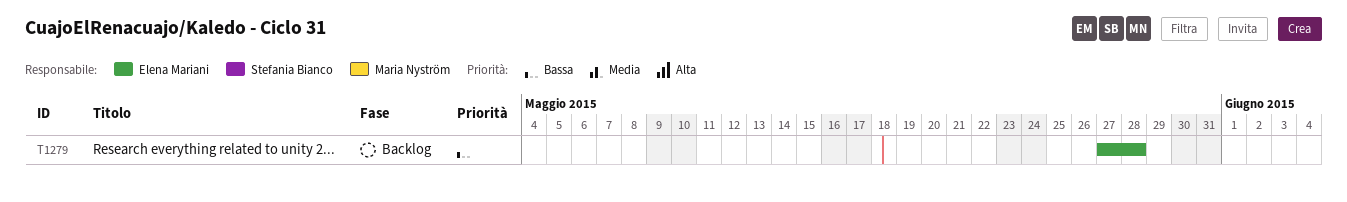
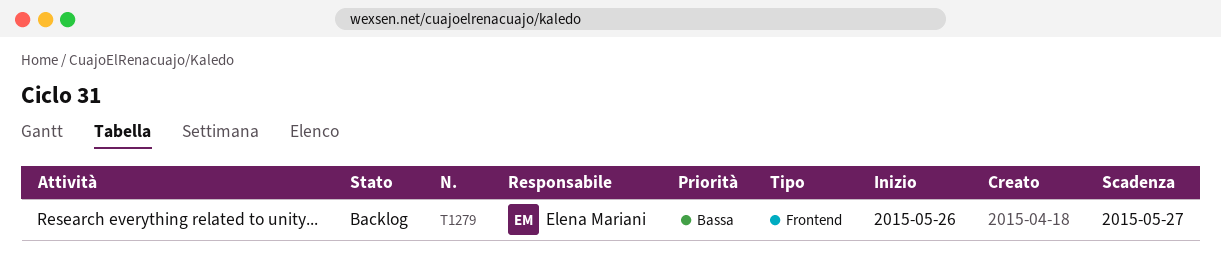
T1279, start: May 27 -> May 26
T1279, due: May 28 -> May 27

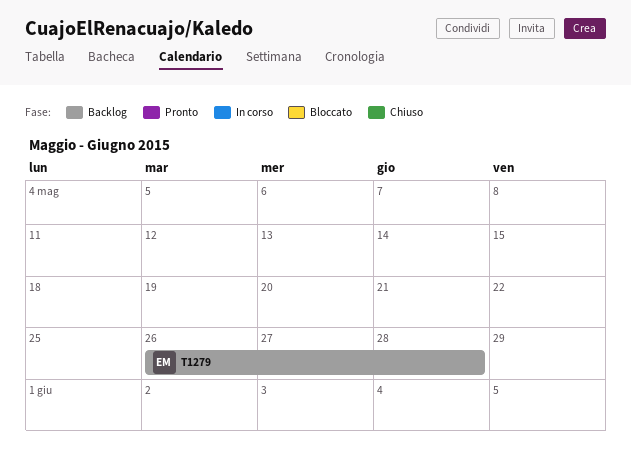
T1279, due: May 27 -> May 28

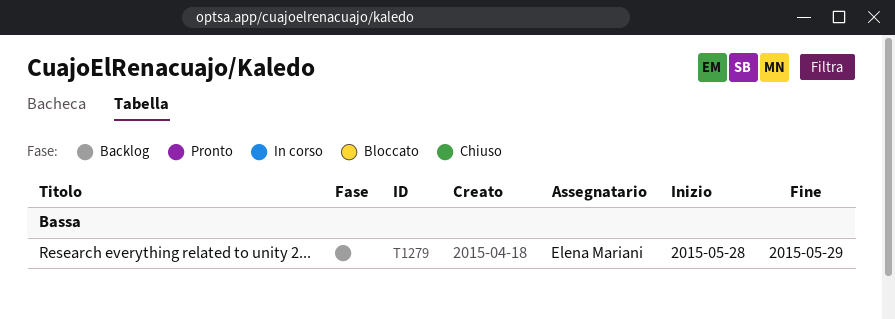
T1279, start: May 26 -> May 28
T1279, due: May 28 -> May 29

